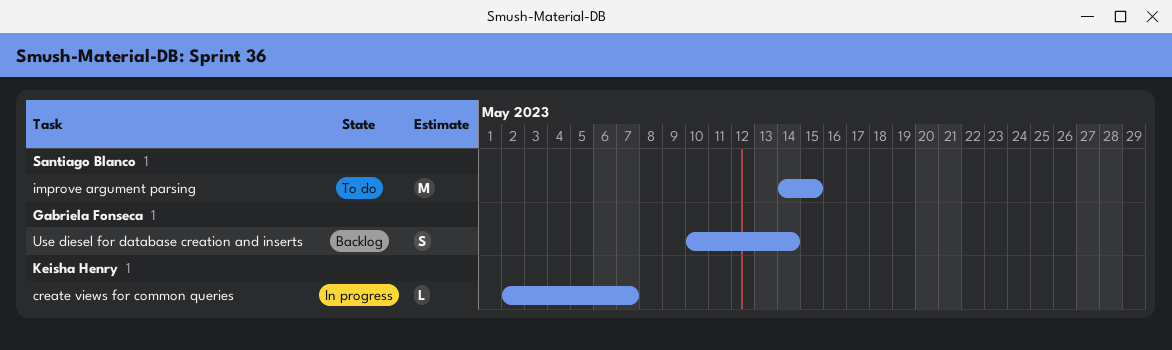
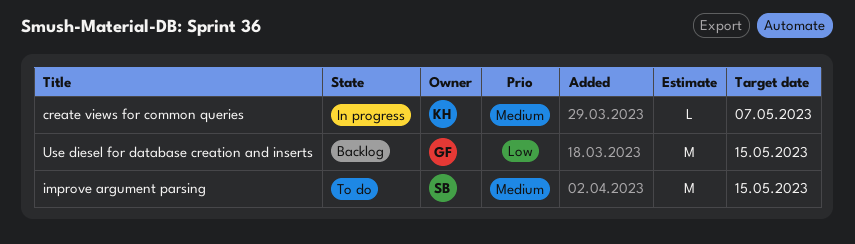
Use diesel for database creation and inserts, estimate: S -> M
Use diesel for database creation and inserts, due: May 14 -> May 15

